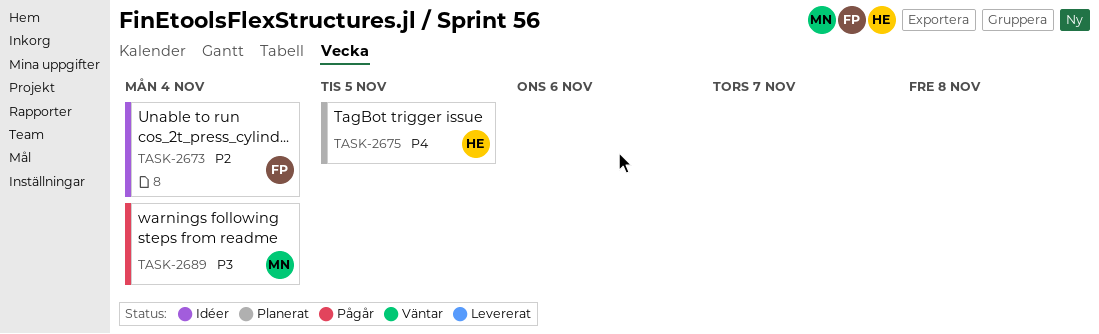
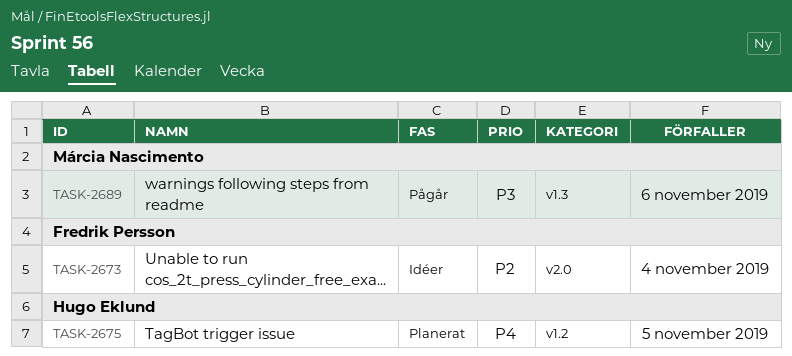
TASK-2689, due: Nov 4 -> Nov 6

